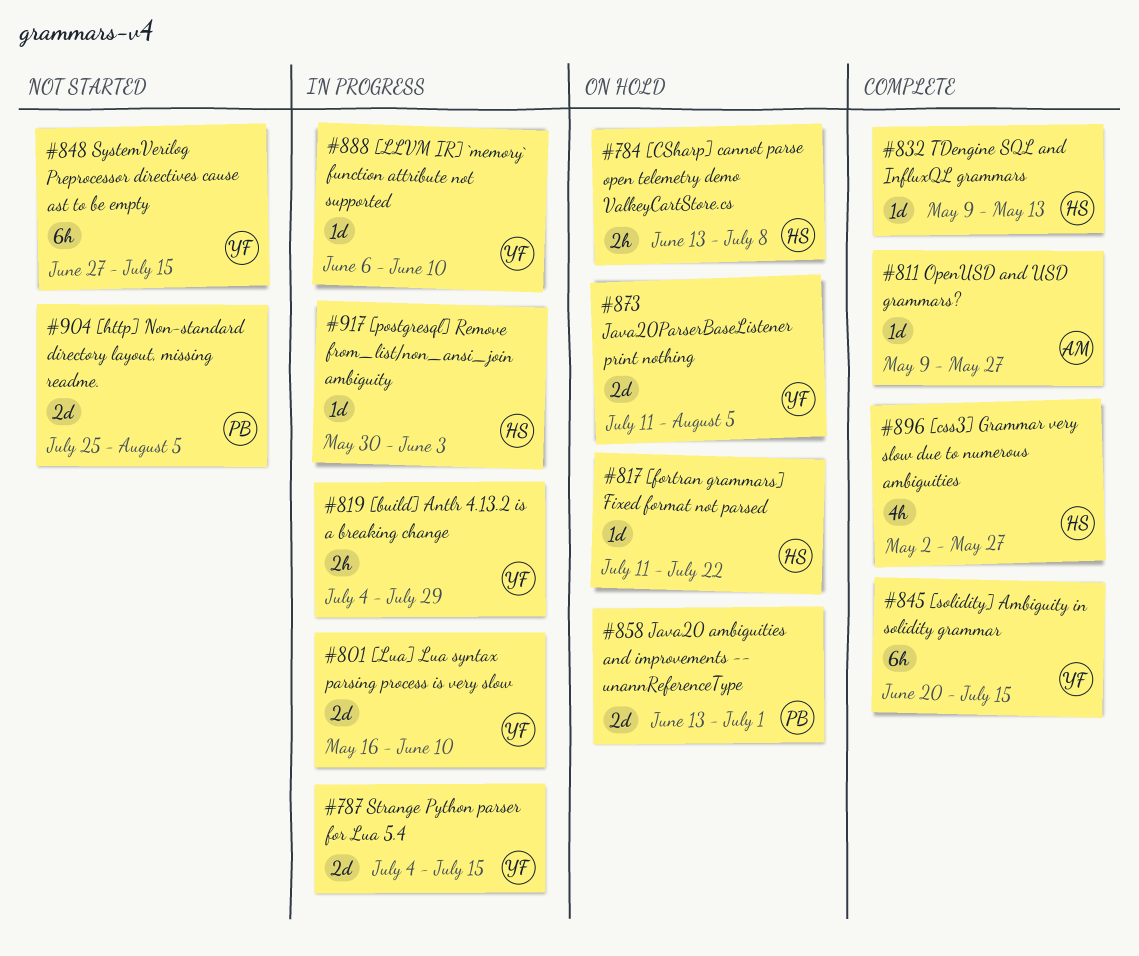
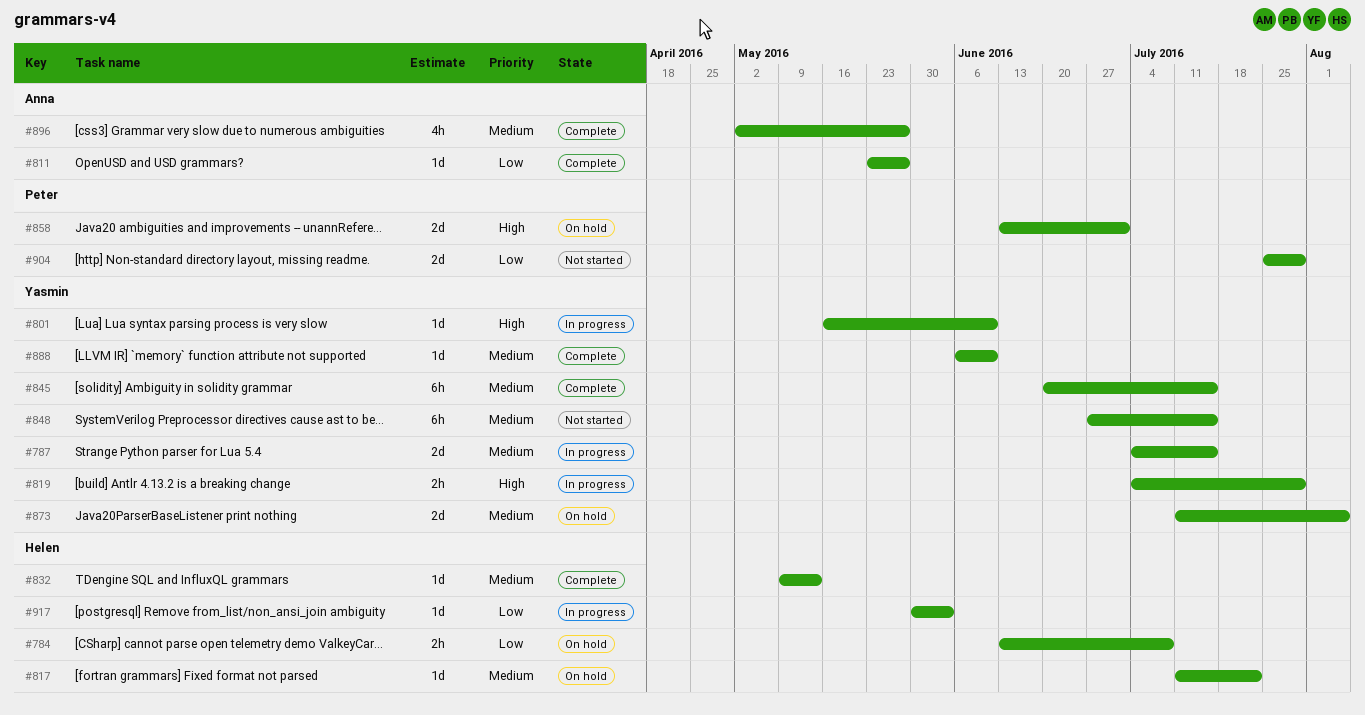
#801, estimate: 2d -> 1d
#811, start: May 9 -> May 23
#888, status: In progress -> Complete
#896, owner: Helen -> Anna
#904, due: Aug 5 -> Jul 29

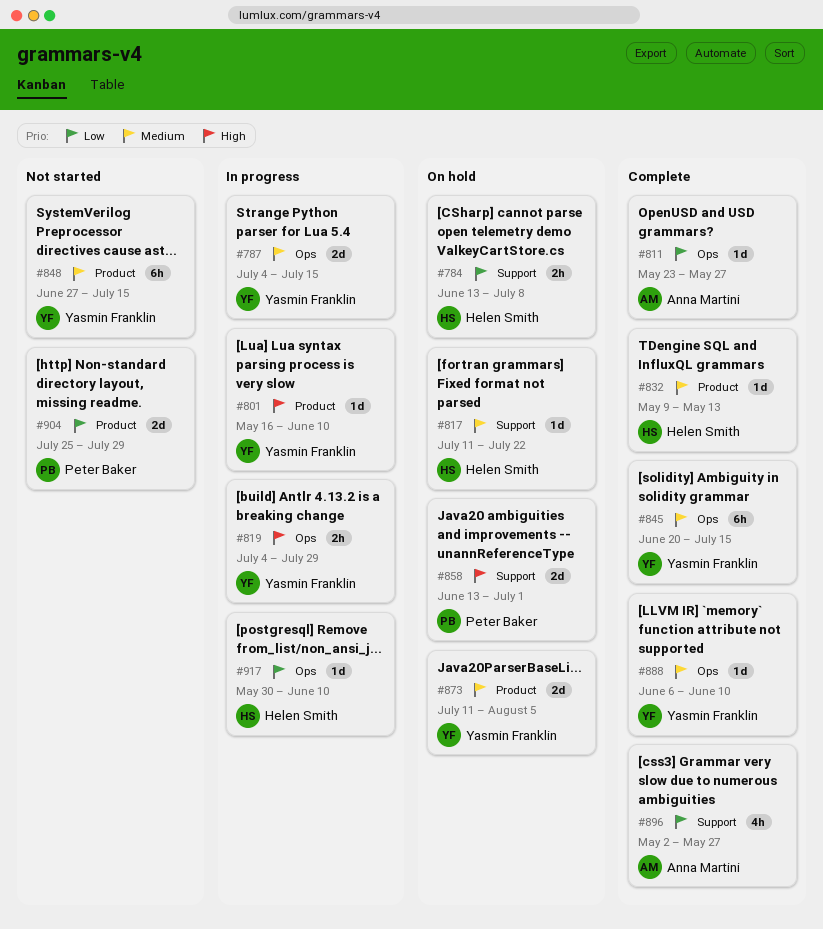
#896, priority: Medium -> Low
#917, due: Jun 3 -> Jun 10

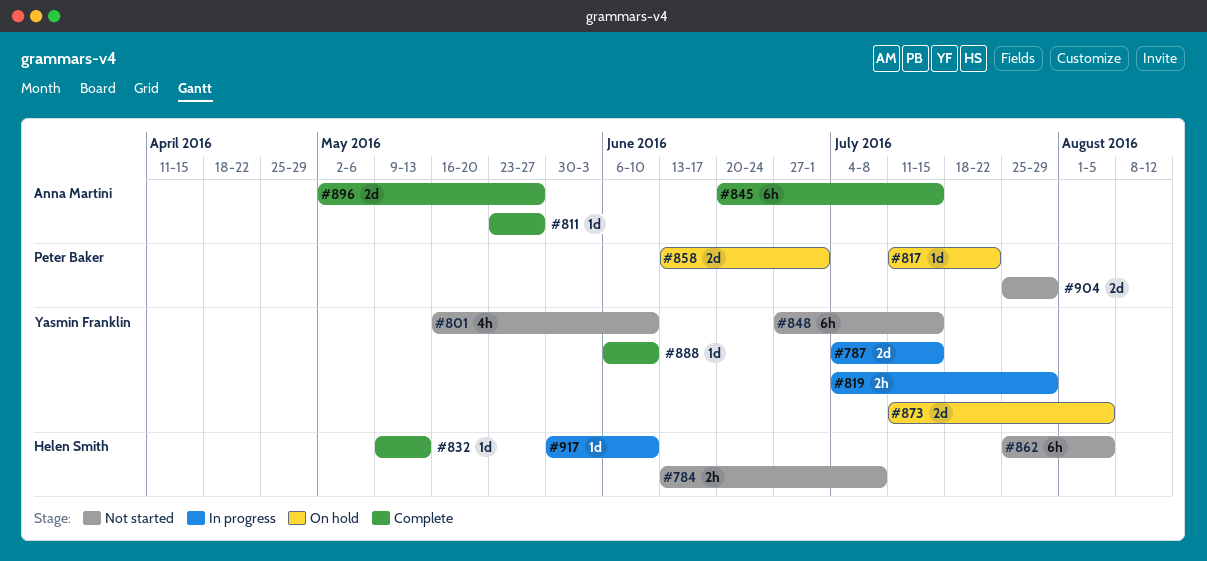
#784, status: On hold -> Not started
#801, status: In progress -> Not started
#801, estimate: 1d -> 4h
#817, owner: Helen Smith -> Peter Baker
#845, owner: Yasmin Franklin -> Anna Martini
#862: none -> present
#896, estimate: 4h -> 2d

